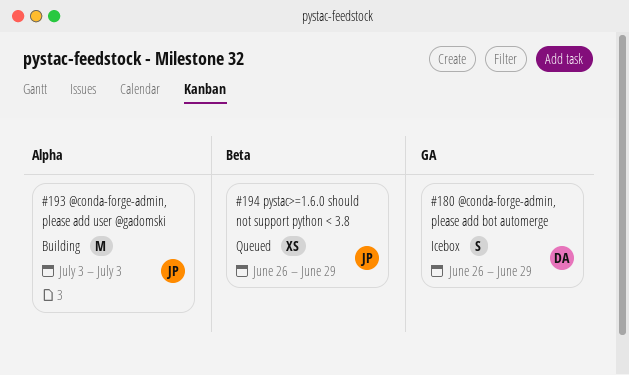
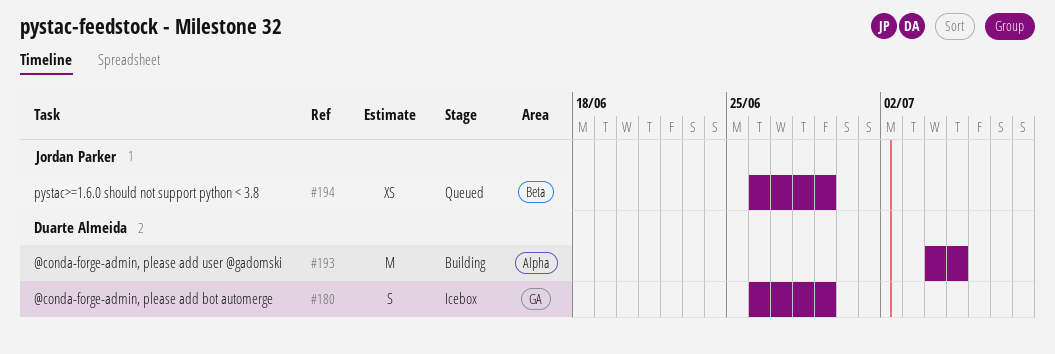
#193, owner: Jordan Parker -> Duarte Almeida
#193, start: Jul 3 -> Jul 4
#193, due: Jul 3 -> Jul 5

